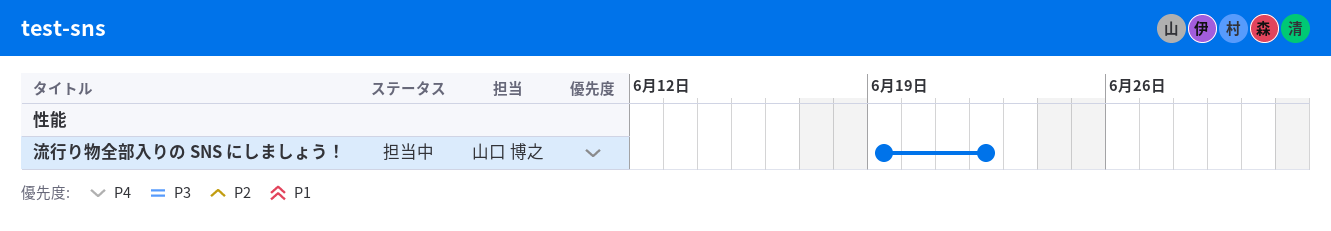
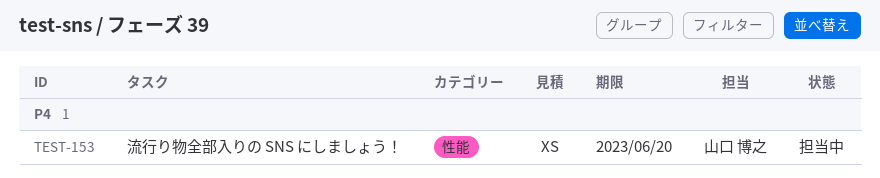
流行り物全部入りの SNS にしましょう！, due: Jun 22 -> Jun 20

